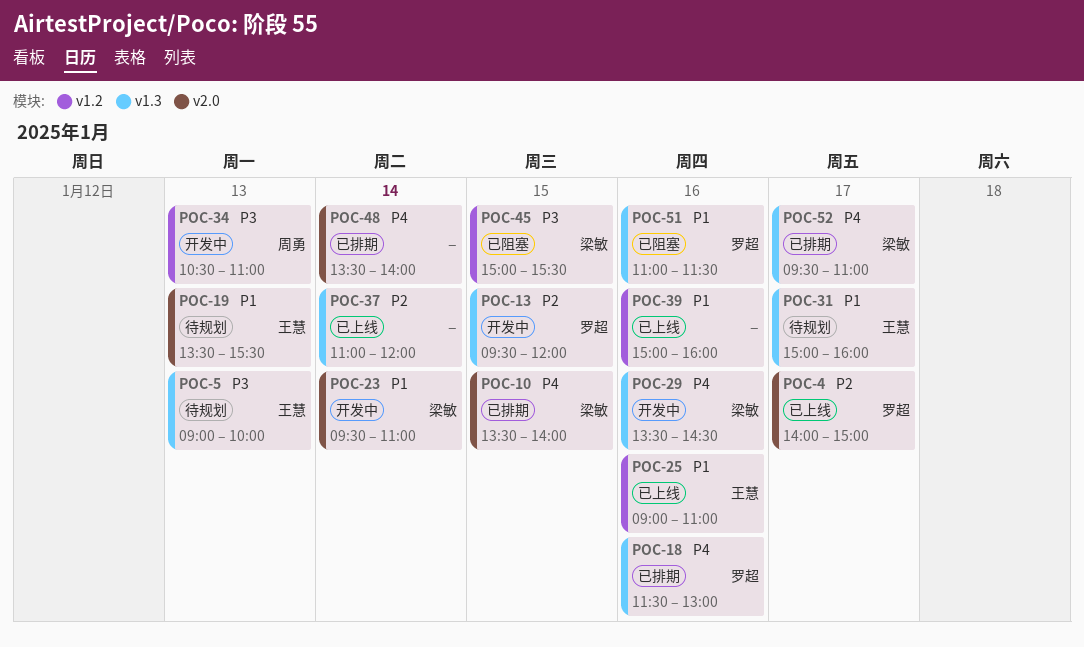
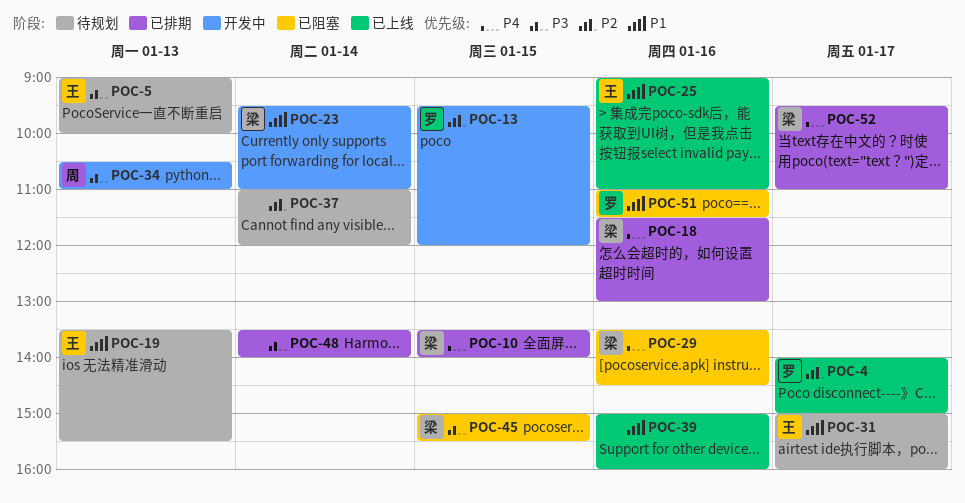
POC-18, owner: 罗超 -> 梁敏
POC-29, status: 开发中 -> 已阻塞
POC-37, status: 已上线 -> 待规划
POC-48, priority: P4 -> P3

